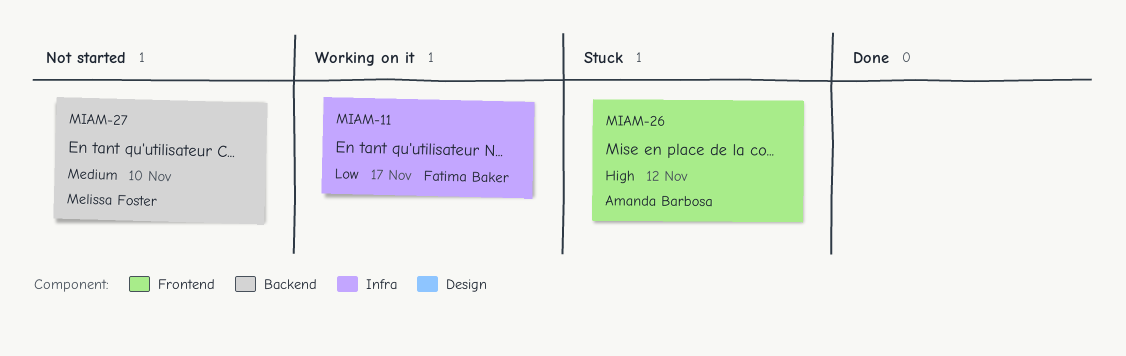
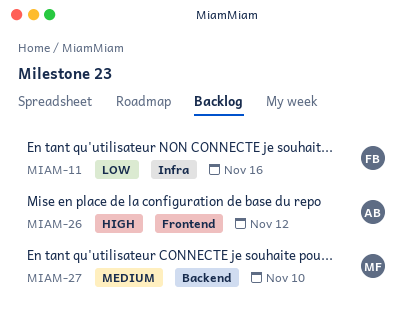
MIAM-11, due: Nov 17 -> Nov 16

